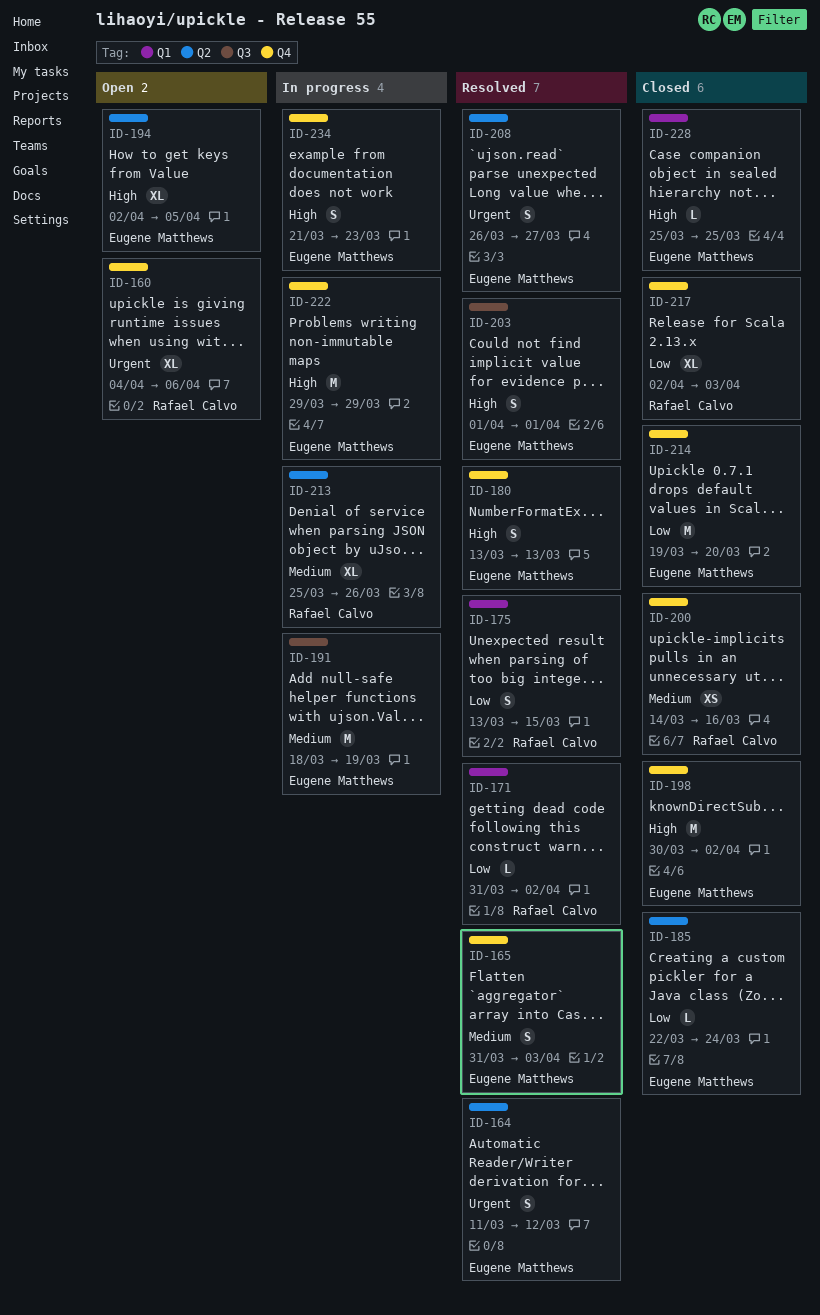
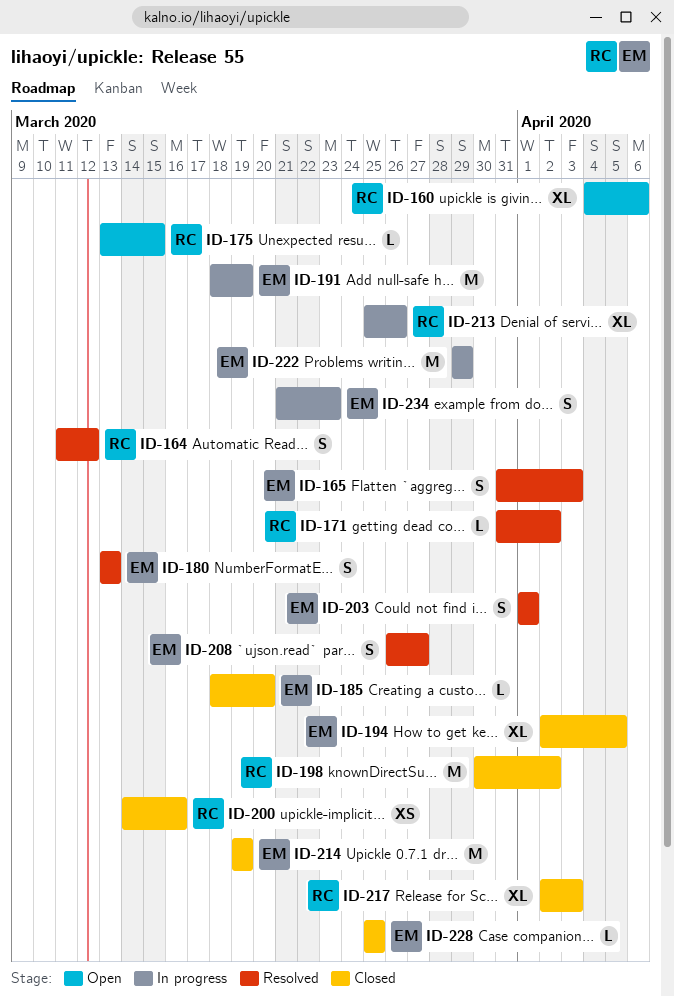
ID-164, owner: Eugene Matthews -> Rafael Calvo
ID-175, status: Resolved -> Open
ID-175, estimate: S -> L
ID-185, start: Mar 22 -> Mar 18
ID-185, due: Mar 24 -> Mar 20
ID-194, status: Open -> Closed
ID-198, owner: Eugene Matthews -> Rafael Calvo
ID-214, due: Mar 20 -> Mar 19

